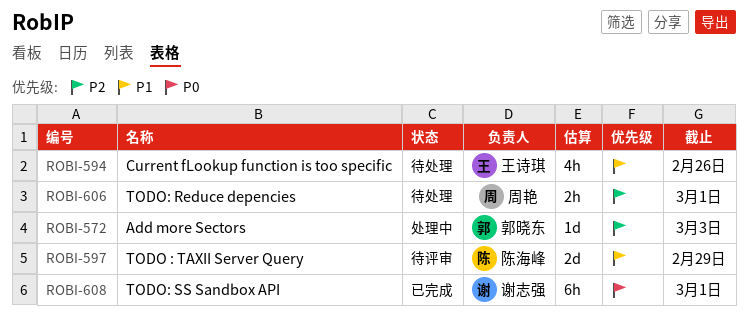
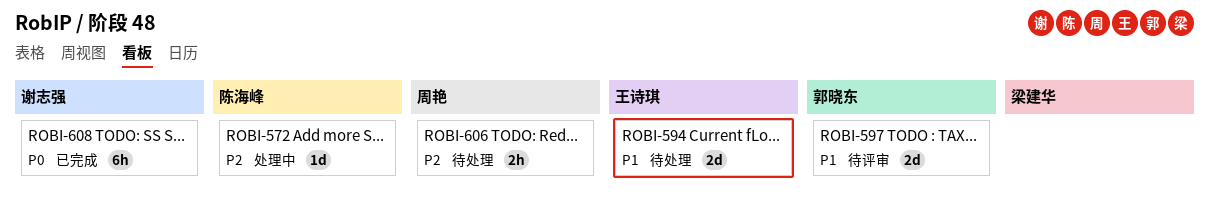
ROBI-572, owner: 郭晓东 -> 陈海峰
ROBI-594, estimate: 4h -> 2d
ROBI-597, owner: 陈海峰 -> 郭晓东

